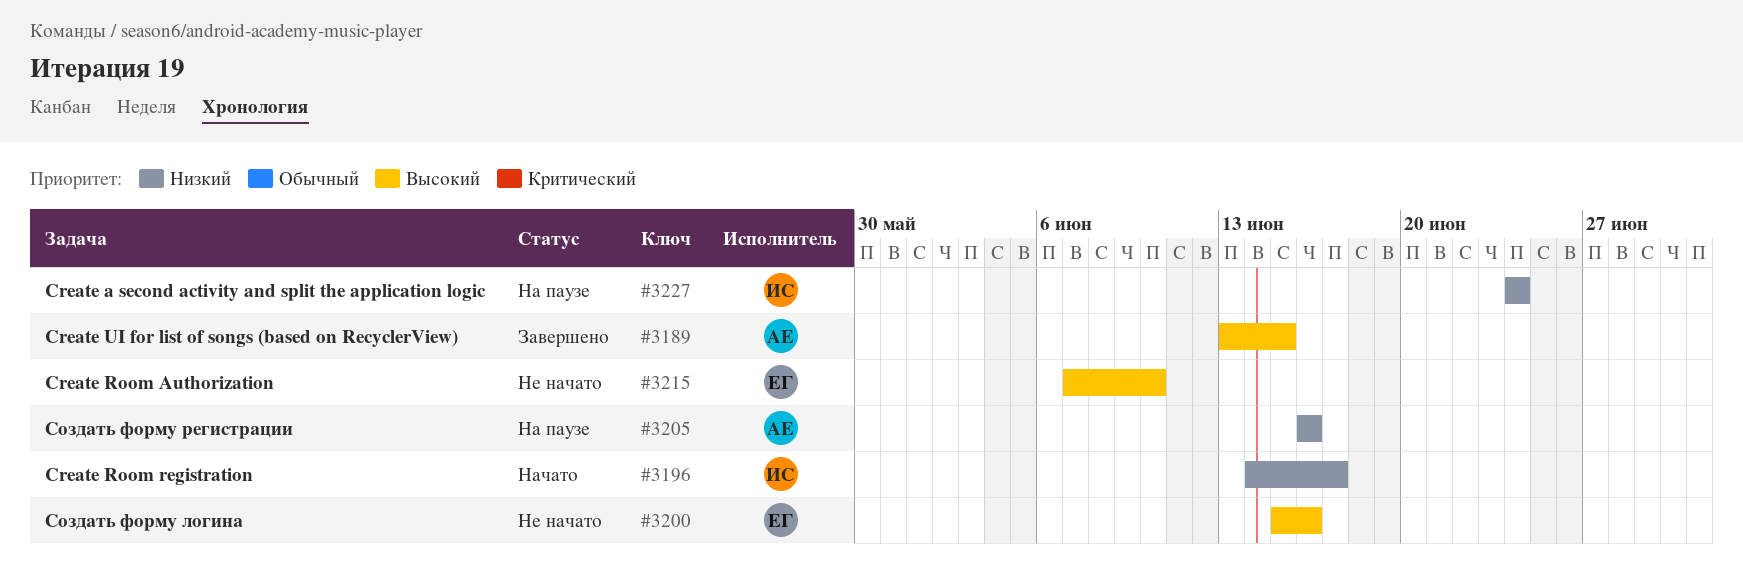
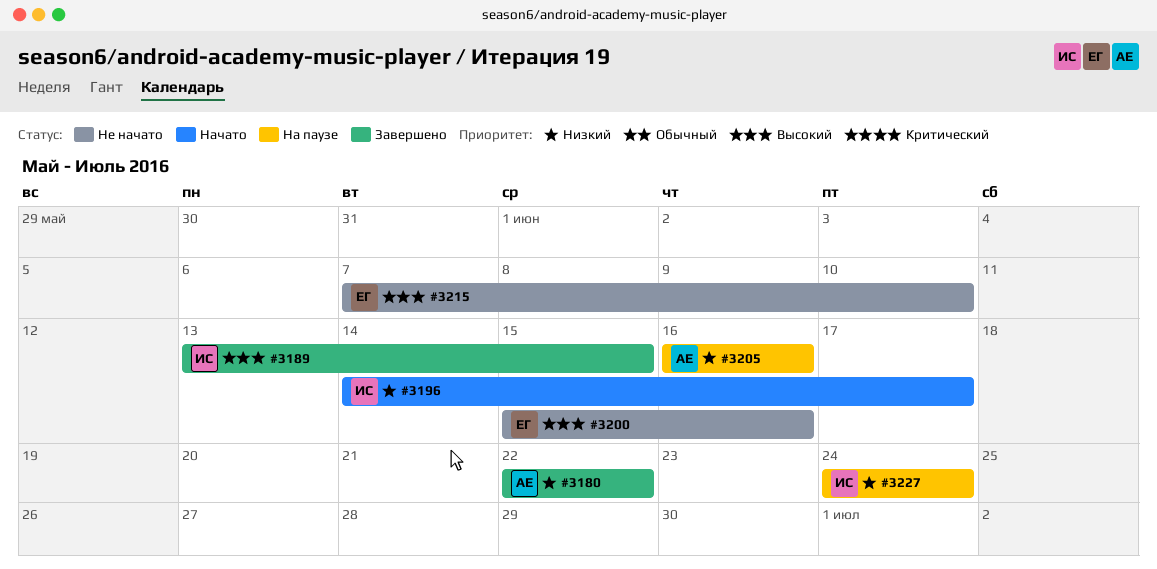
#3180: none -> present
#3189, owner: АЕ -> ИС

